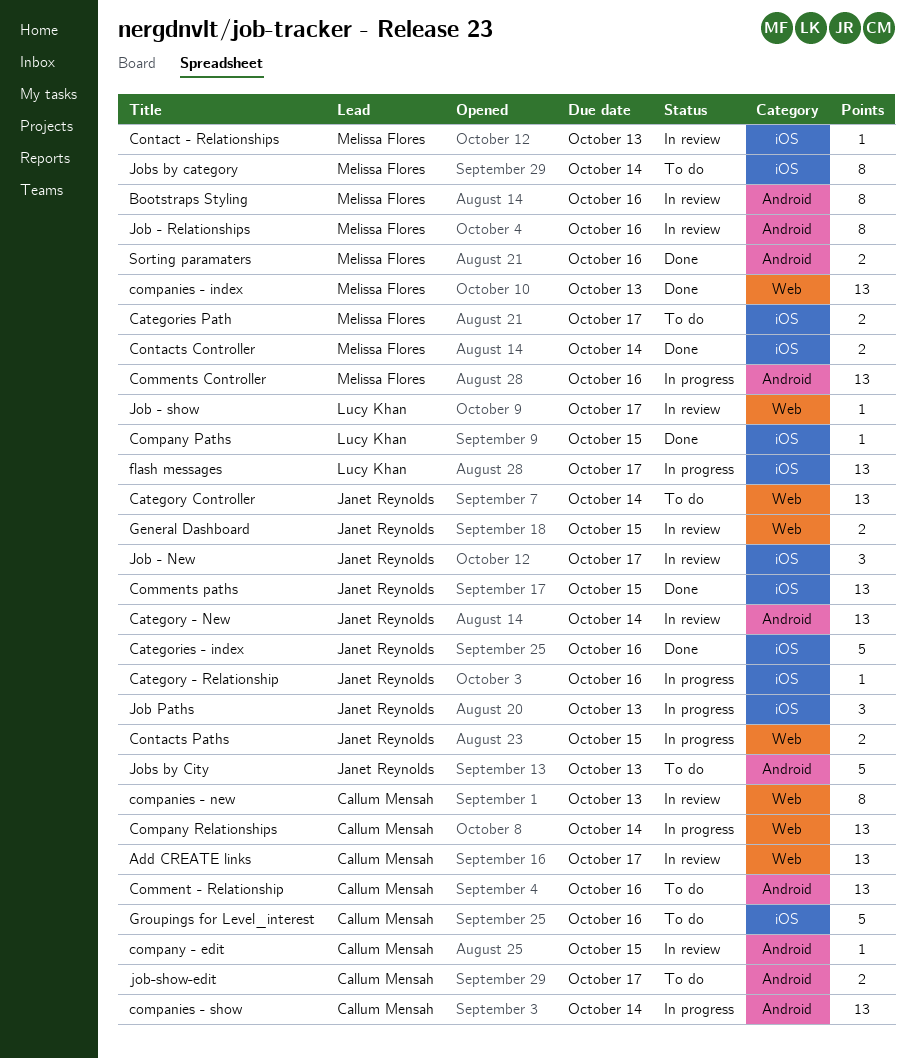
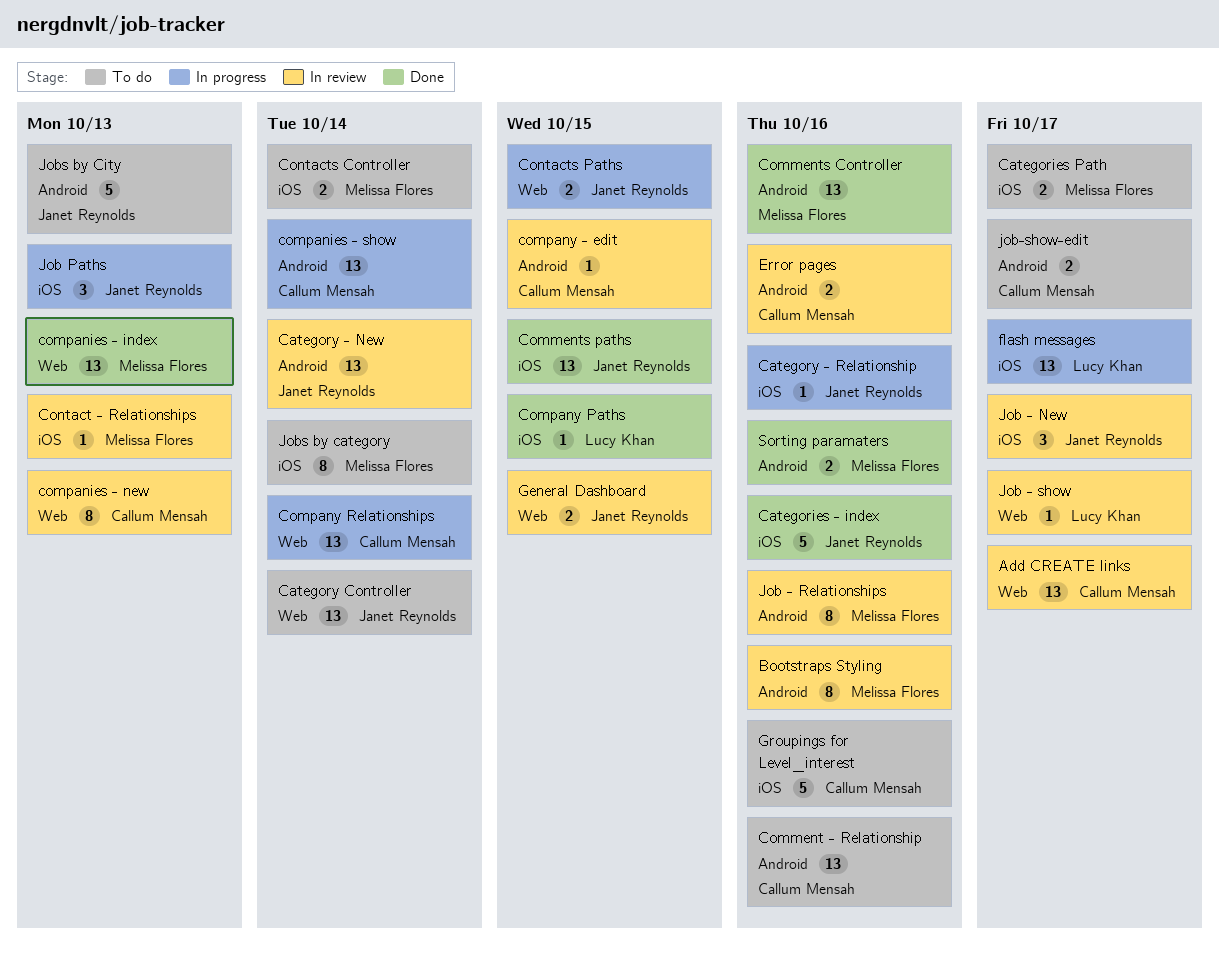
Comments Controller, status: In progress -> Done
Contacts Controller, status: Done -> To do
Error pages: none -> present

